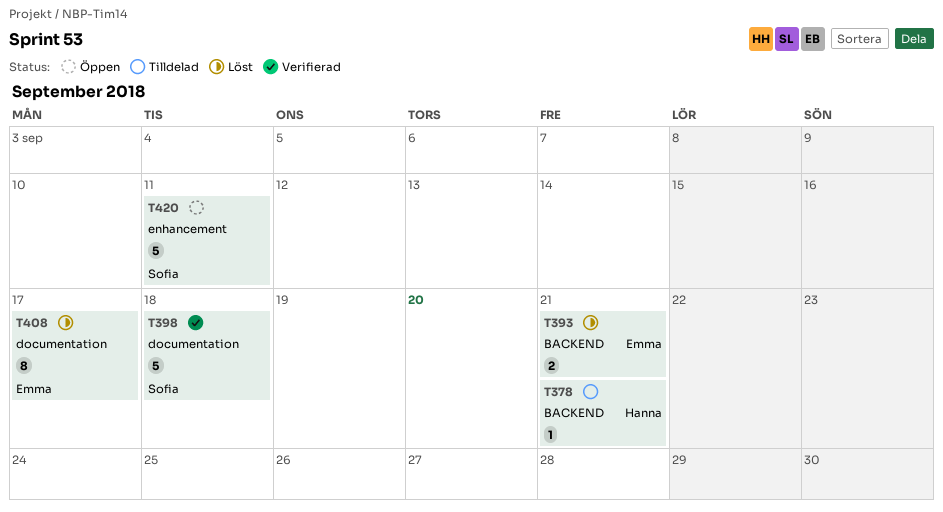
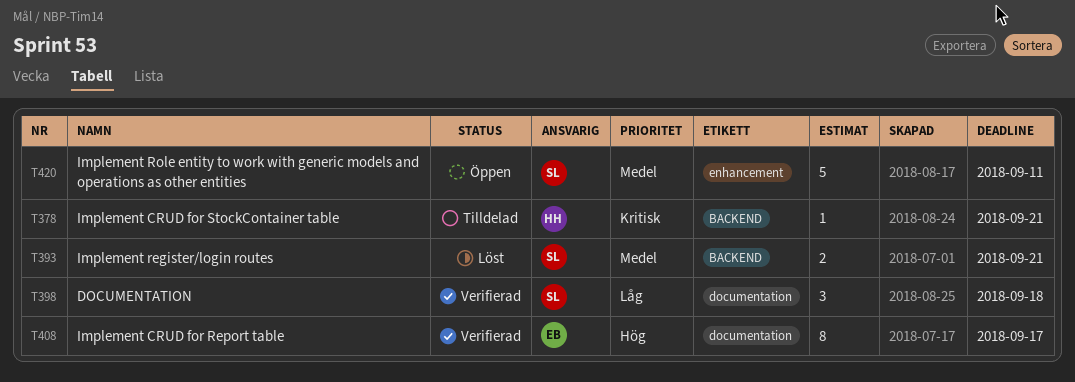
T393, owner: Emma -> Sofia
T398, estimate: 5 -> 3
T408, status: Löst -> Verifierad

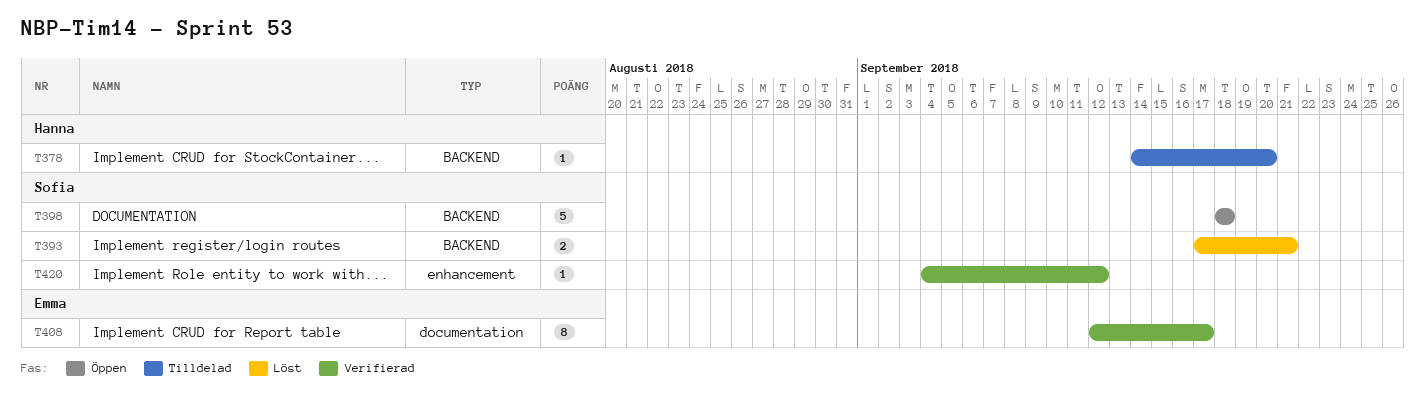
T378, due: Sep 21 -> Sep 20
T398, status: Verifierad -> Öppen
T398, label: documentation -> BACKEND
T398, estimate: 3 -> 5
T420, status: Öppen -> Verifierad
T420, estimate: 5 -> 1
T420, due: Sep 11 -> Sep 12

